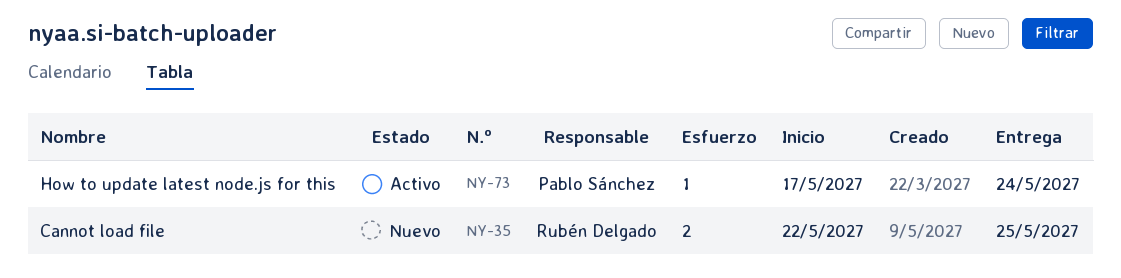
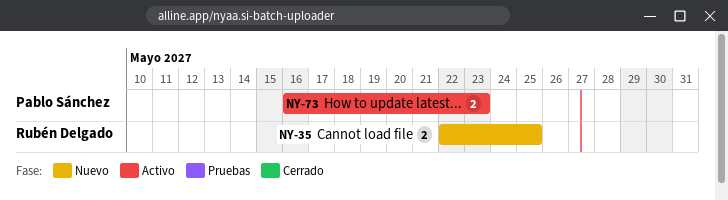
NY-73, estimate: 1 -> 2
NY-73, start: May 17 -> May 16
NY-73, due: May 24 -> May 23

